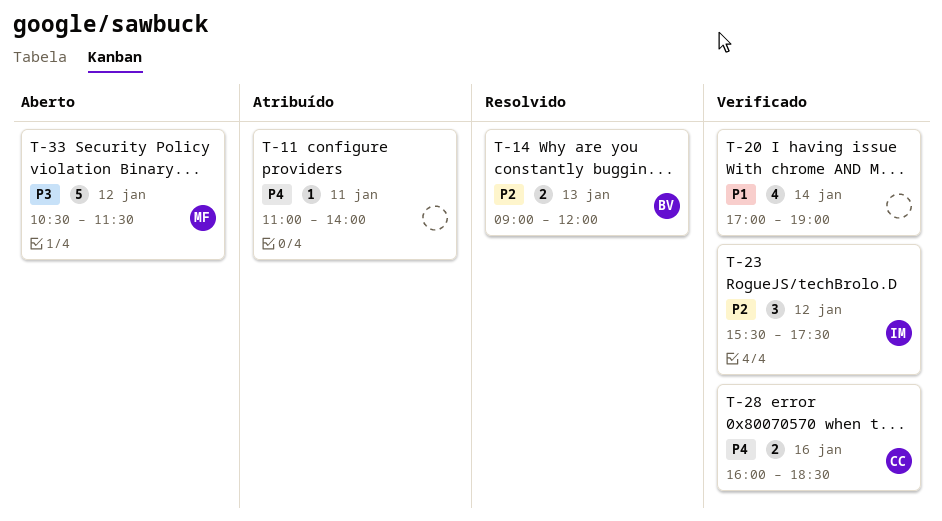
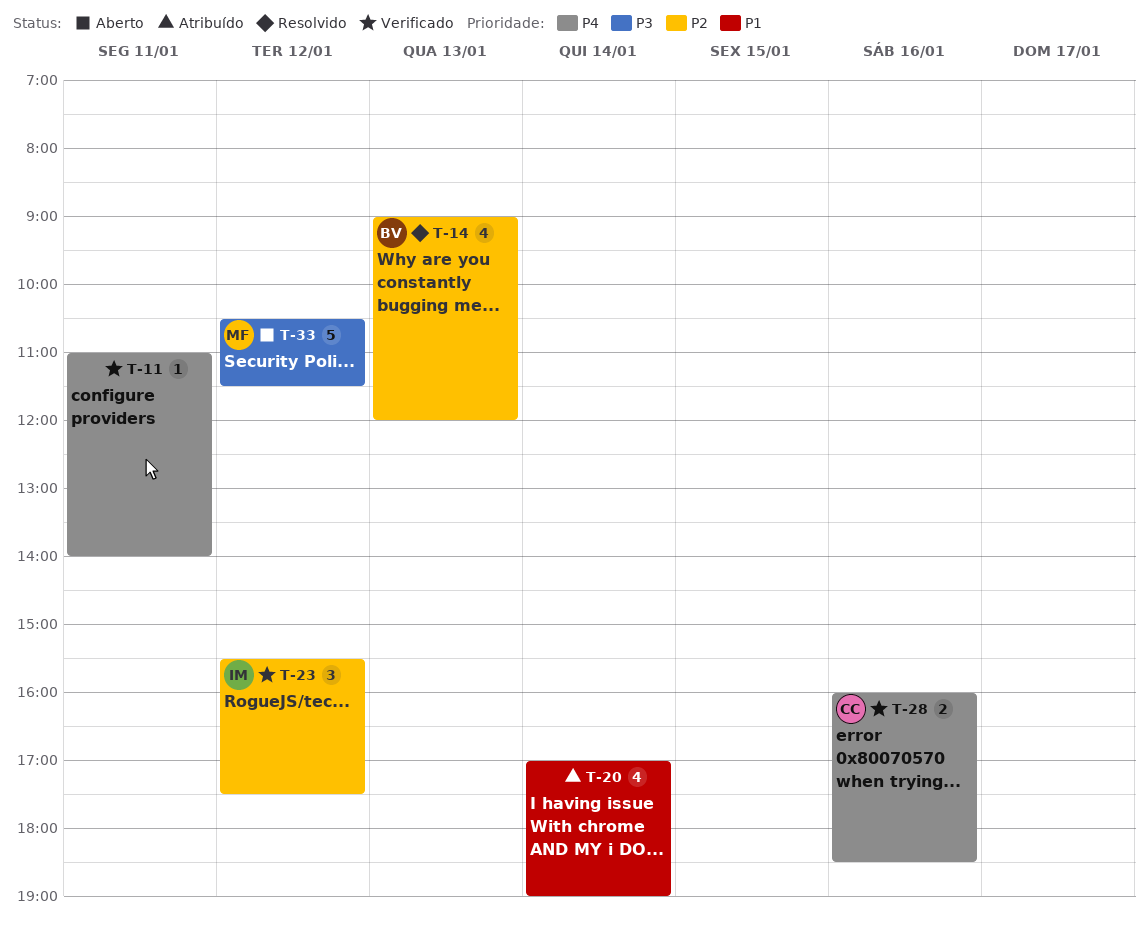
T-11, status: Atribuído -> Verificado
T-14, estimate: 2 -> 4
T-20, status: Verificado -> Atribuído

